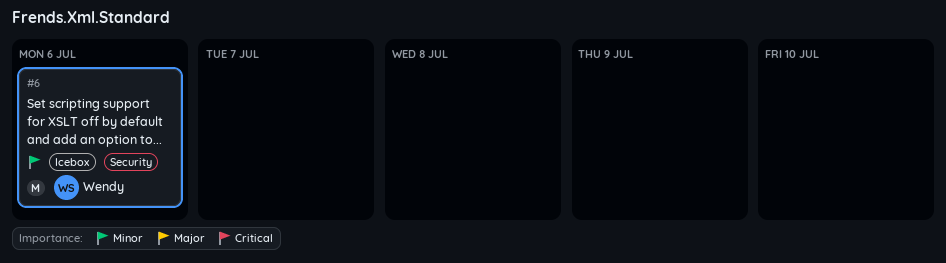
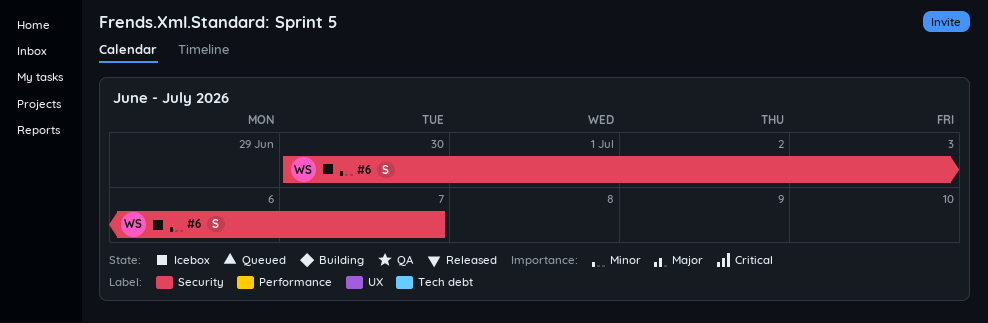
#6, estimate: M -> S
#6, due: Jul 6 -> Jul 7

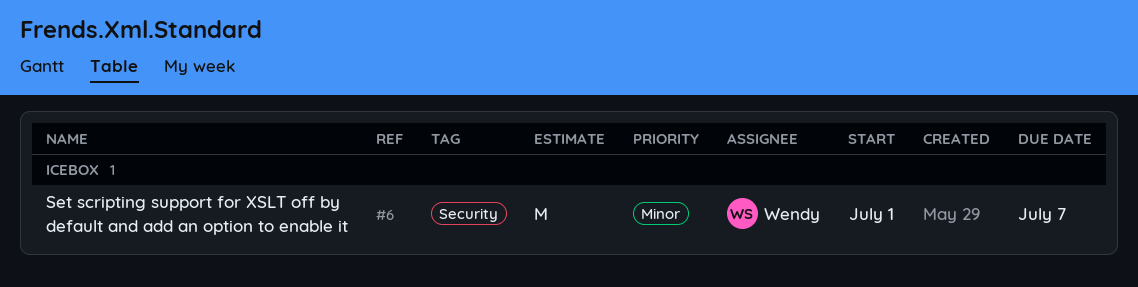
#6, estimate: S -> M
#6, start: Jun 30 -> Jul 1

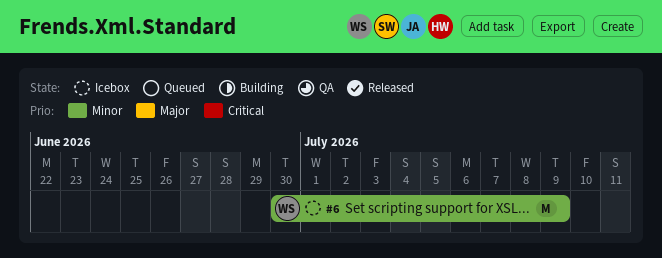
#6, start: Jul 1 -> Jun 30
#6, due: Jul 7 -> Jul 9

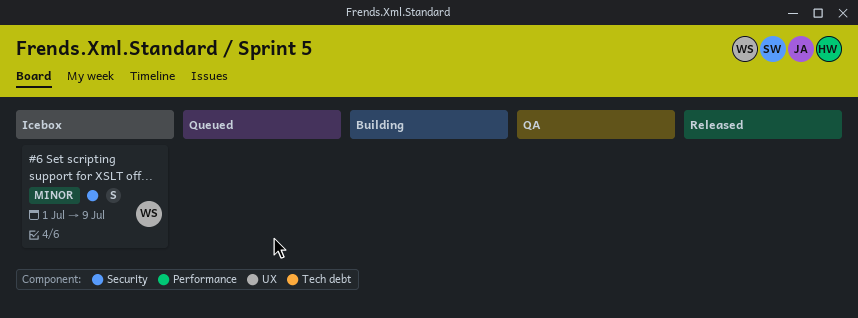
#6, estimate: M -> S
#6, start: Jun 30 -> Jul 1

